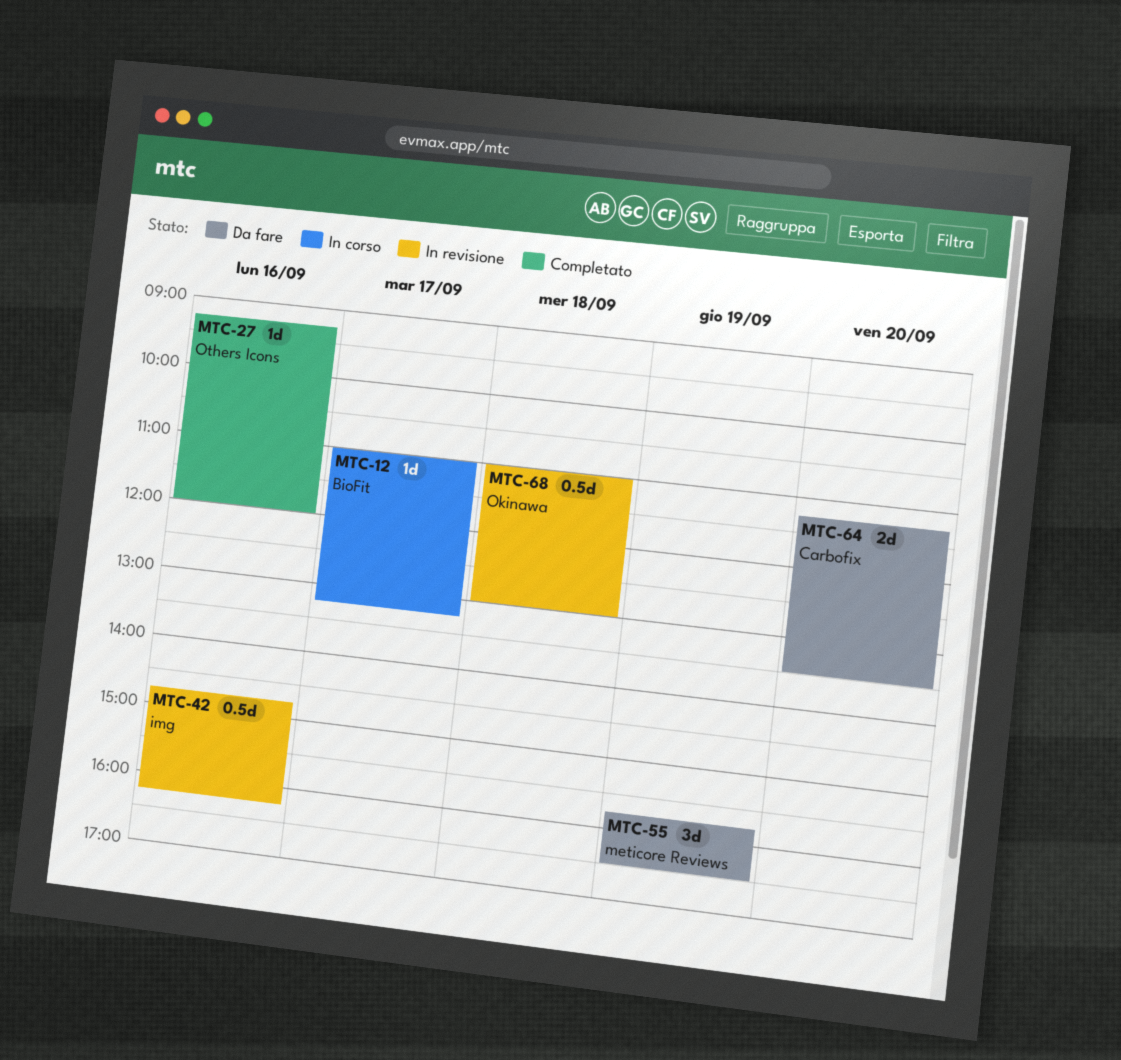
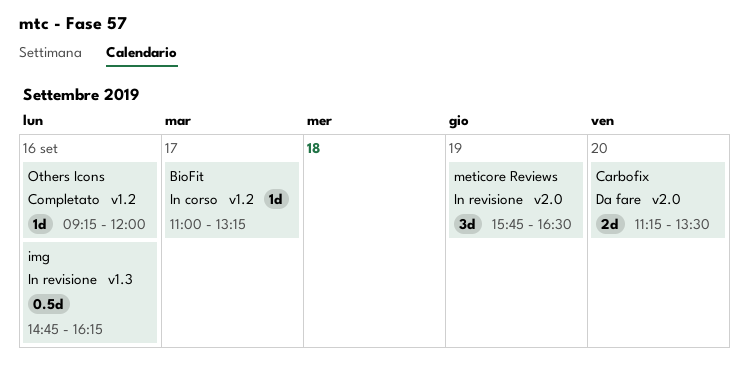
meticore Reviews, status: Da fare -> In revisione
Okinawa: present -> none

